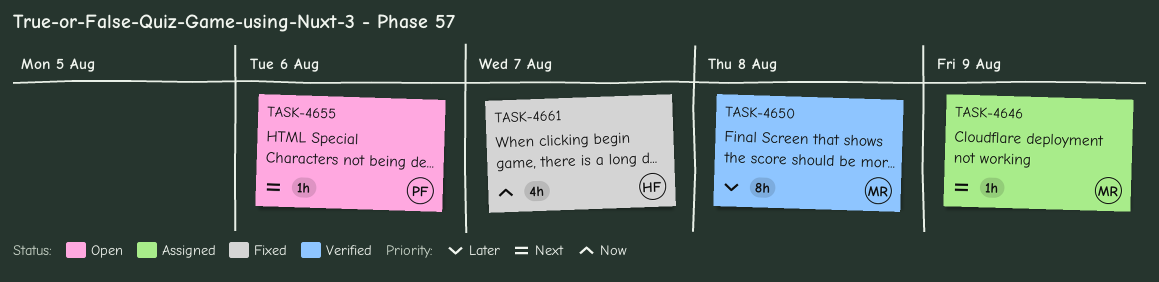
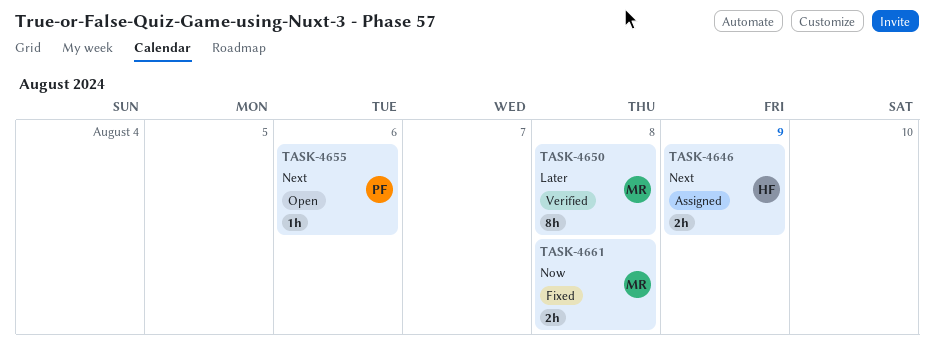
TASK-4646, owner: MR -> HF
TASK-4646, estimate: 1h -> 2h
TASK-4661, owner: HF -> MR
TASK-4661, estimate: 4h -> 2h
TASK-4661, due: Aug 7 -> Aug 8

